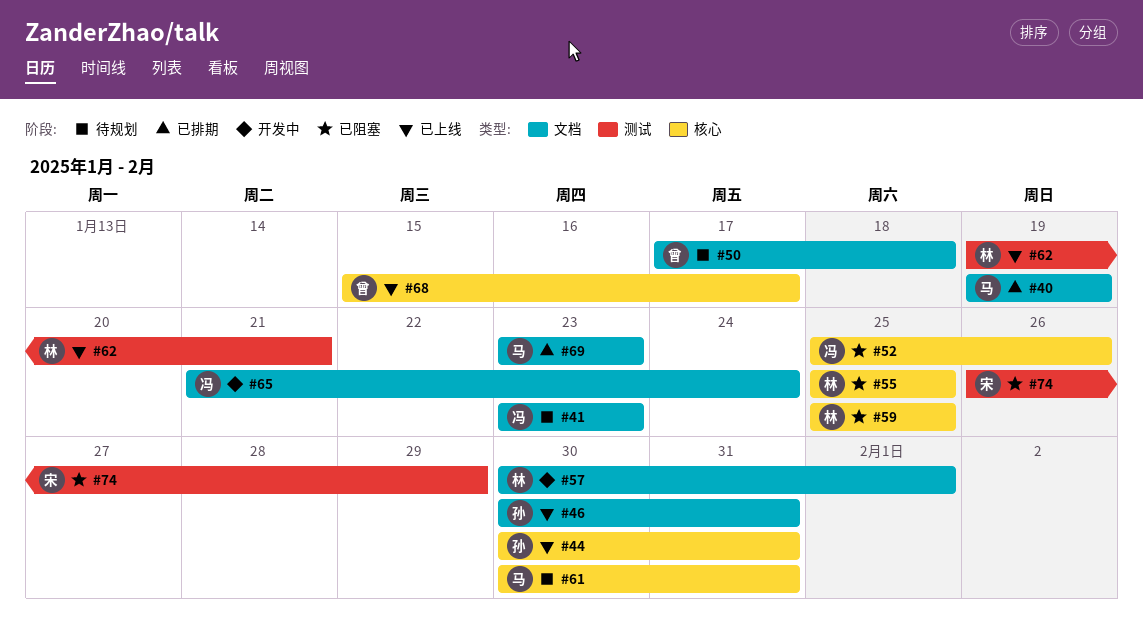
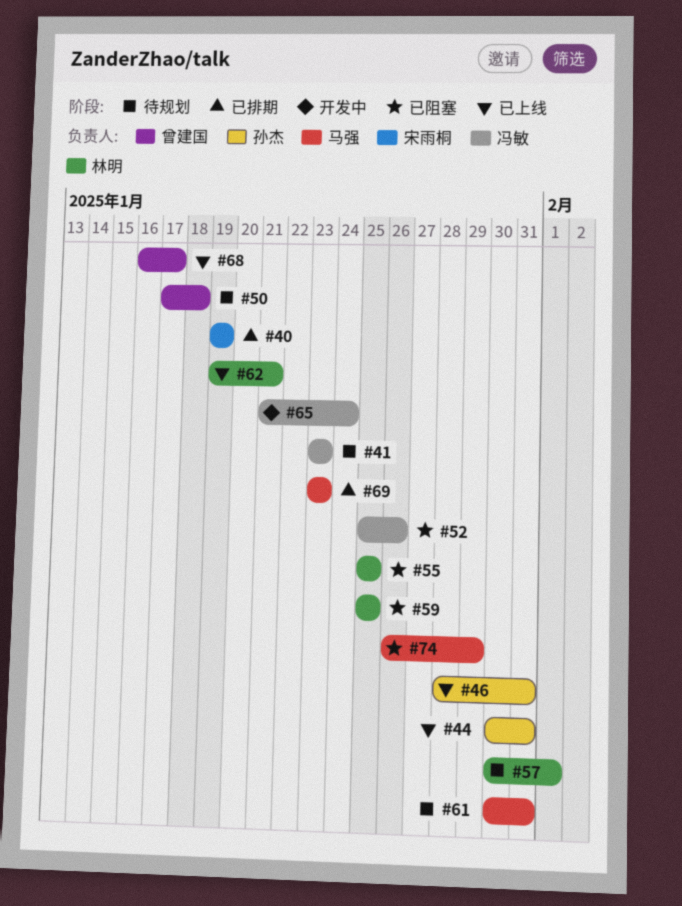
#40, owner: 马强 -> 宋雨桐
#46, start: Jan 30 -> Jan 28
#57, status: 开发中 -> 待规划
#68, start: Jan 15 -> Jan 16
#74, owner: 宋雨桐 -> 马强

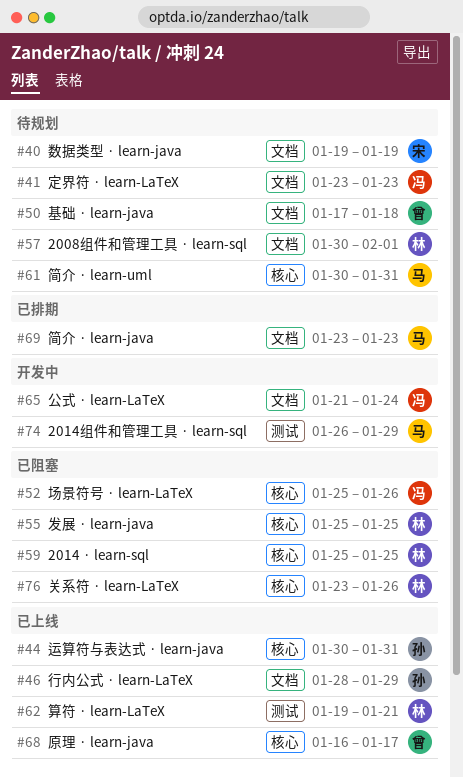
#40, status: 已排期 -> 待规划
#46, due: Jan 31 -> Jan 29
#74, status: 已阻塞 -> 开发中
#76: none -> present

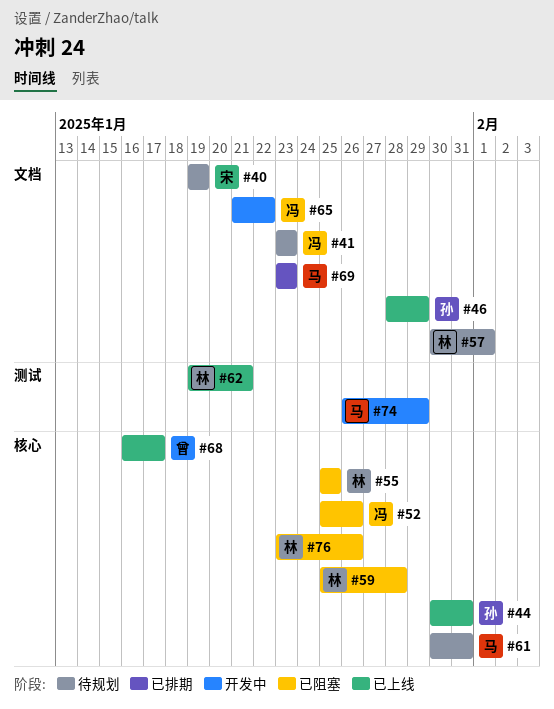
#50: present -> none
#59, due: Jan 25 -> Jan 28
#65, due: Jan 24 -> Jan 22

